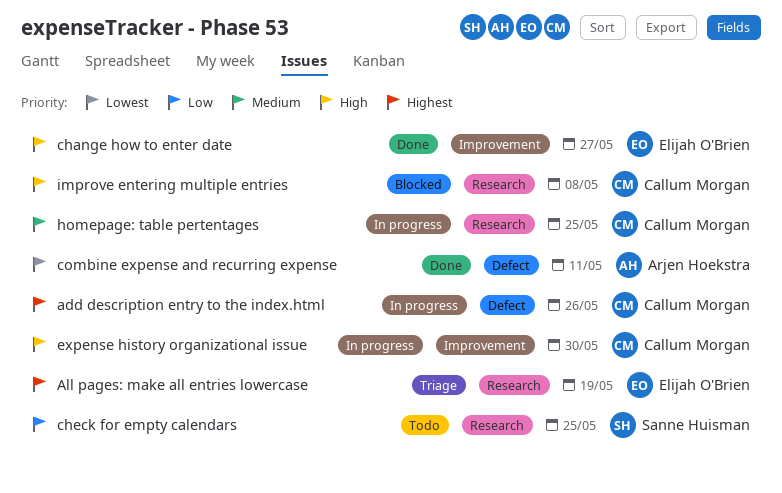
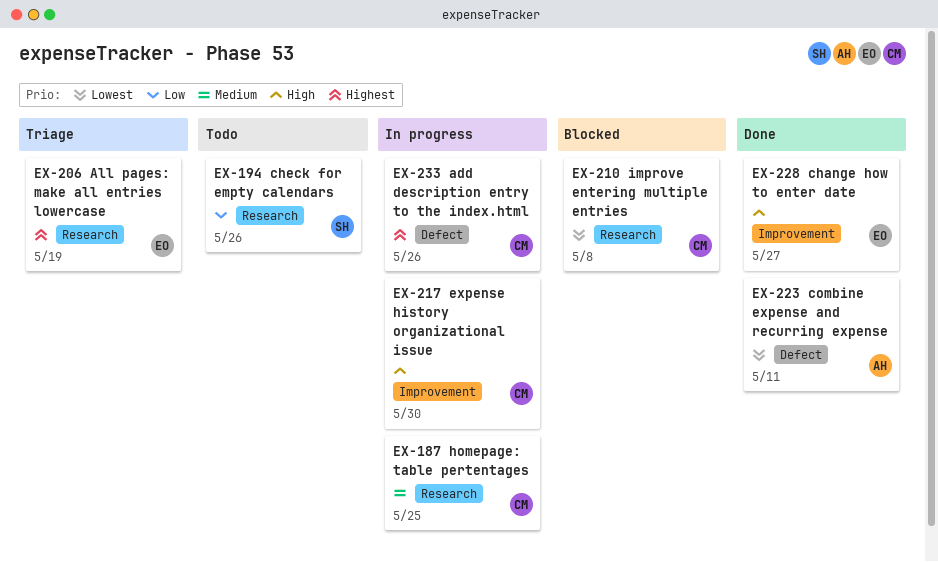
check for empty calendars, due: May 25 -> May 26
improve entering multiple entries, priority: High -> Lowest

